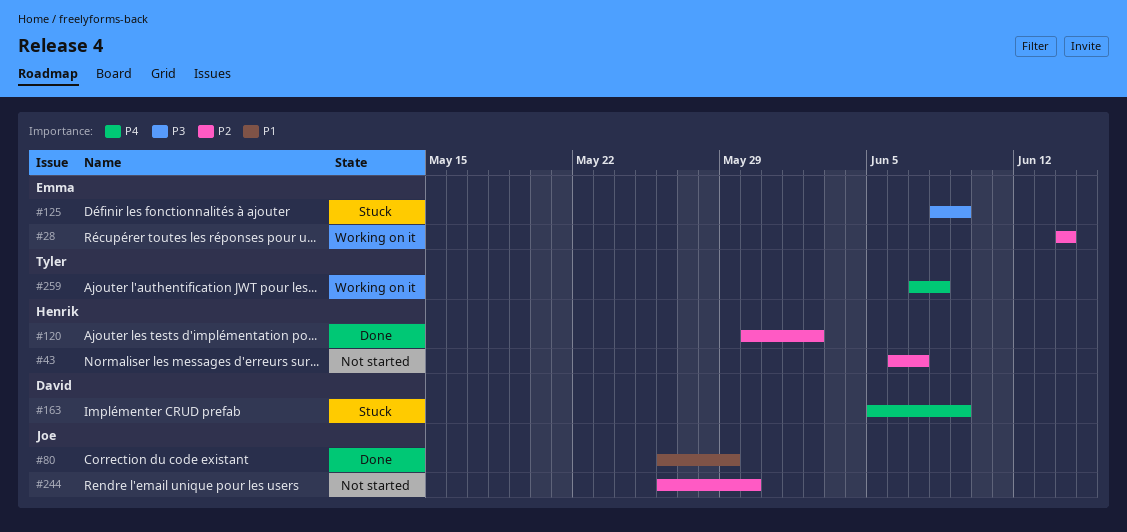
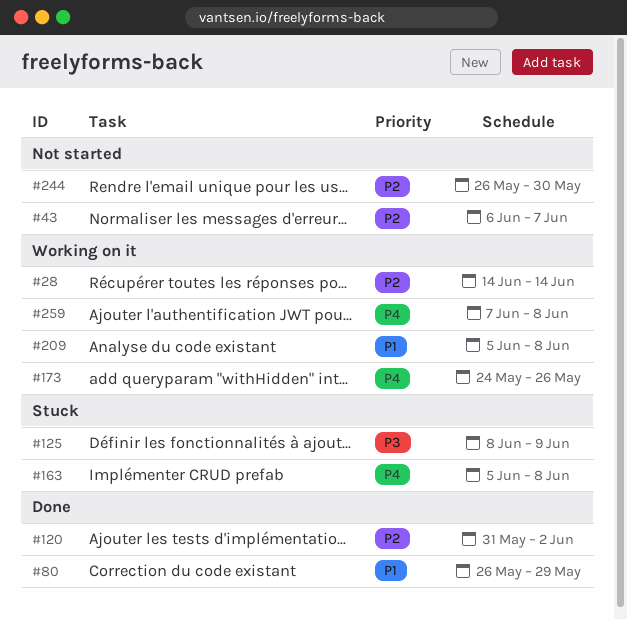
#120, start: May 30 -> May 31
#163, due: Jun 9 -> Jun 8
#173: none -> present
#209: none -> present

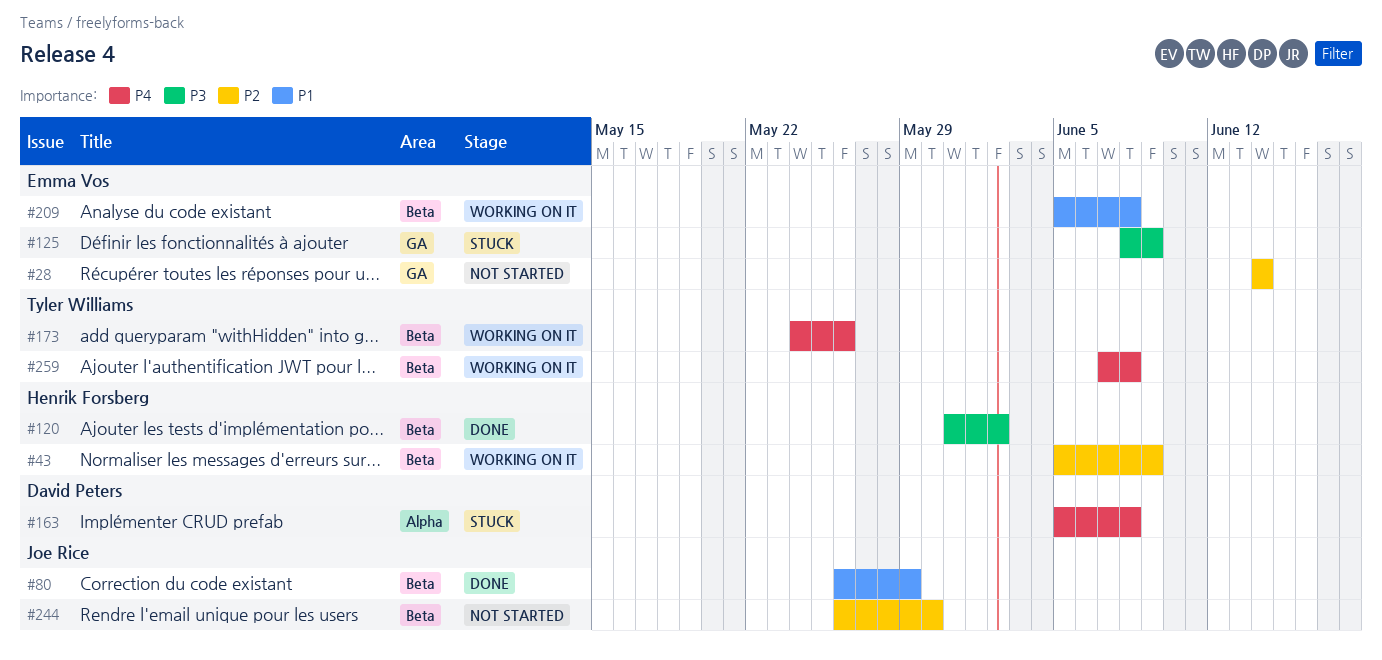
#28, status: Working on it -> Not started
#43, status: Not started -> Working on it
#43, start: Jun 6 -> Jun 5
#43, due: Jun 7 -> Jun 9
#120, priority: P2 -> P3

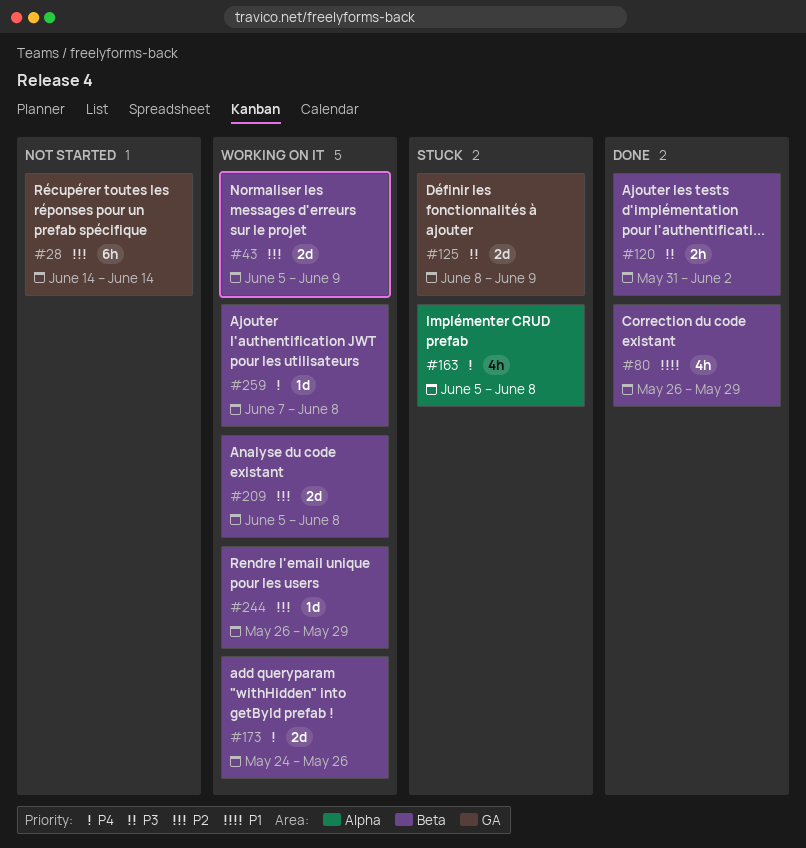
#209, priority: P1 -> P2
#244, status: Not started -> Working on it
#244, due: May 30 -> May 29

